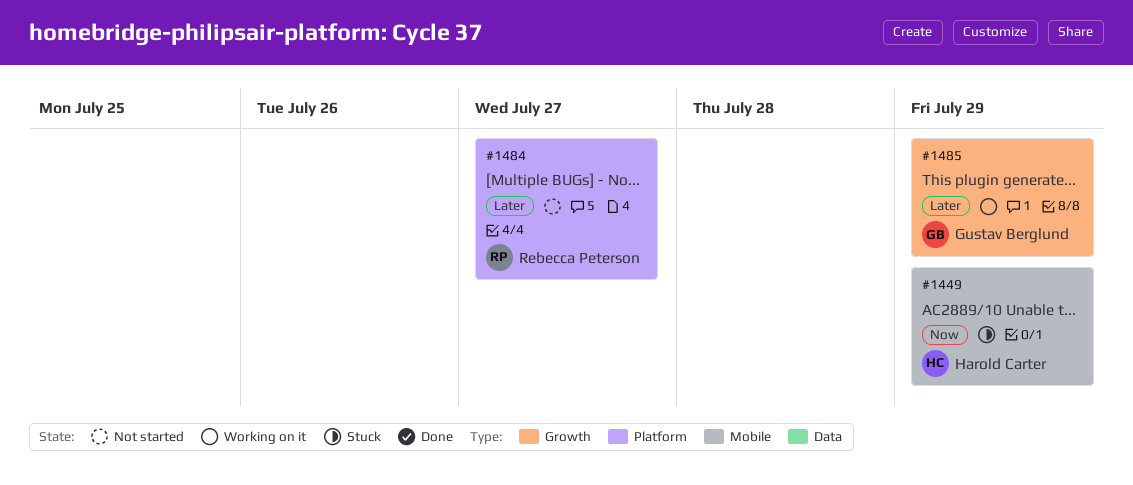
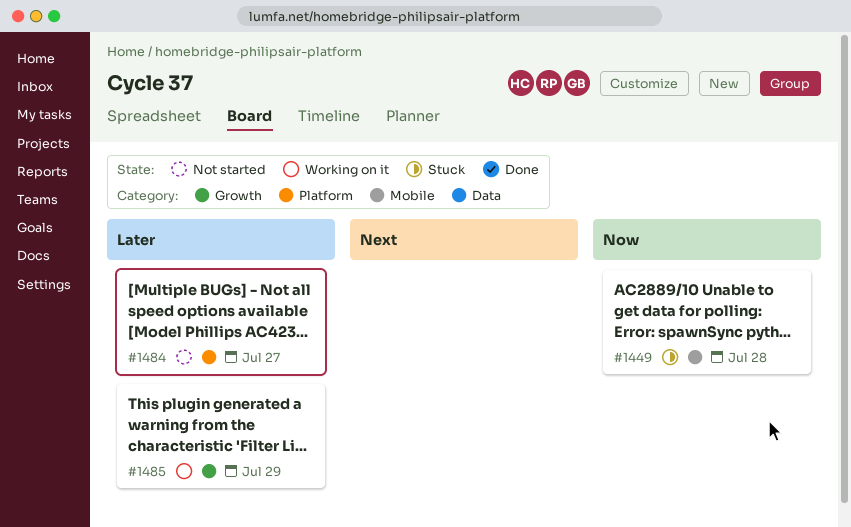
#1449, due: Jul 29 -> Jul 28

